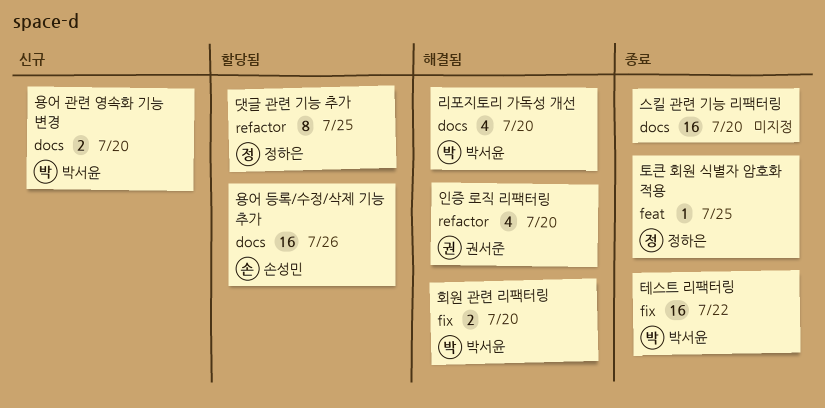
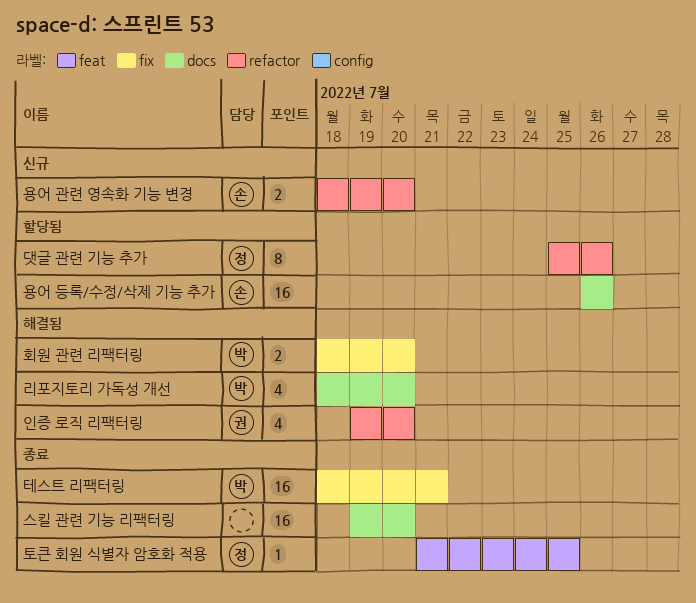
댓글 관련 기능 추가, due: Jul 25 -> Jul 26
용어 관련 영속화 기능 변경, owner: 박서윤 -> 손성민
용어 관련 영속화 기능 변경, label: docs -> refactor
테스트 리팩터링, due: Jul 22 -> Jul 21

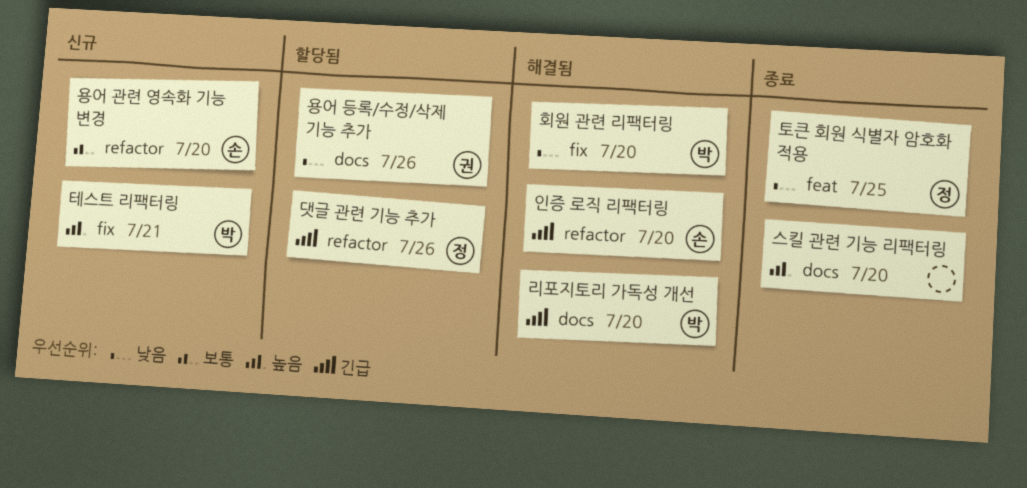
용어 등록/수정/삭제 기능 추가, owner: 손 -> 권
인증 로직 리팩터링, owner: 권 -> 손
테스트 리팩터링, status: 종료 -> 신규

